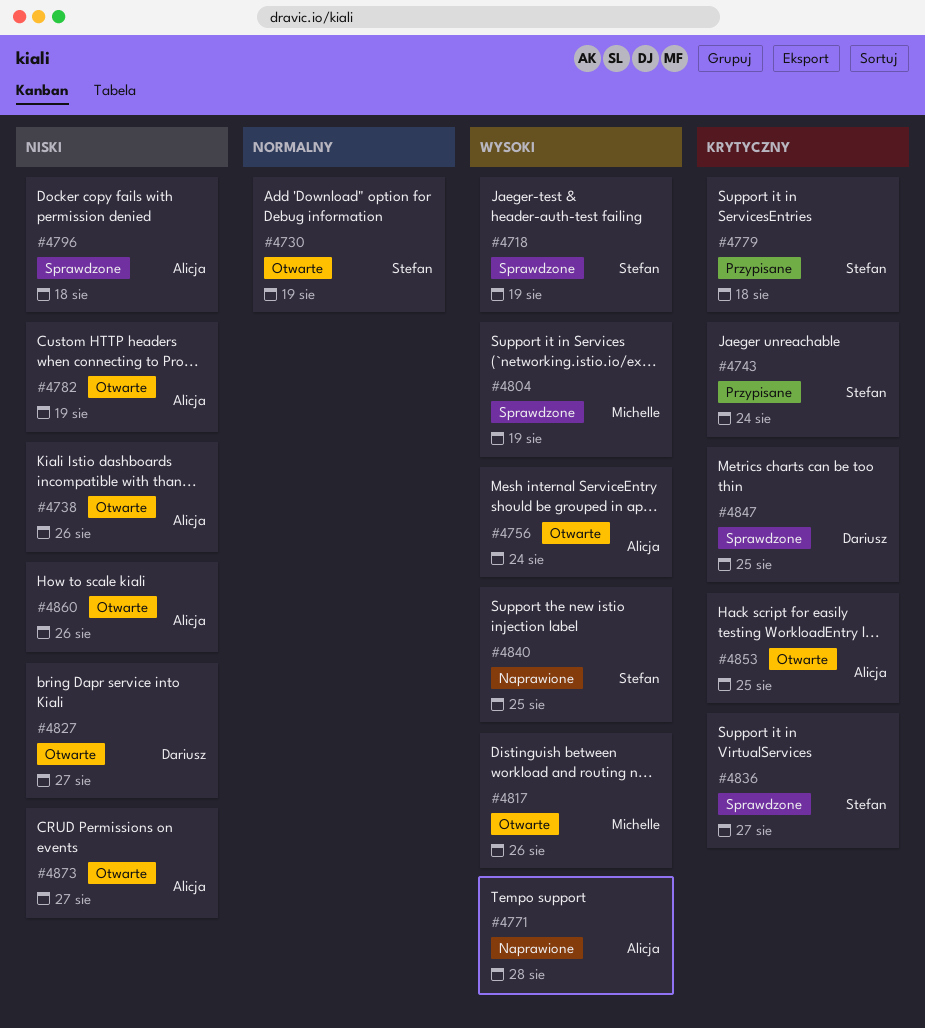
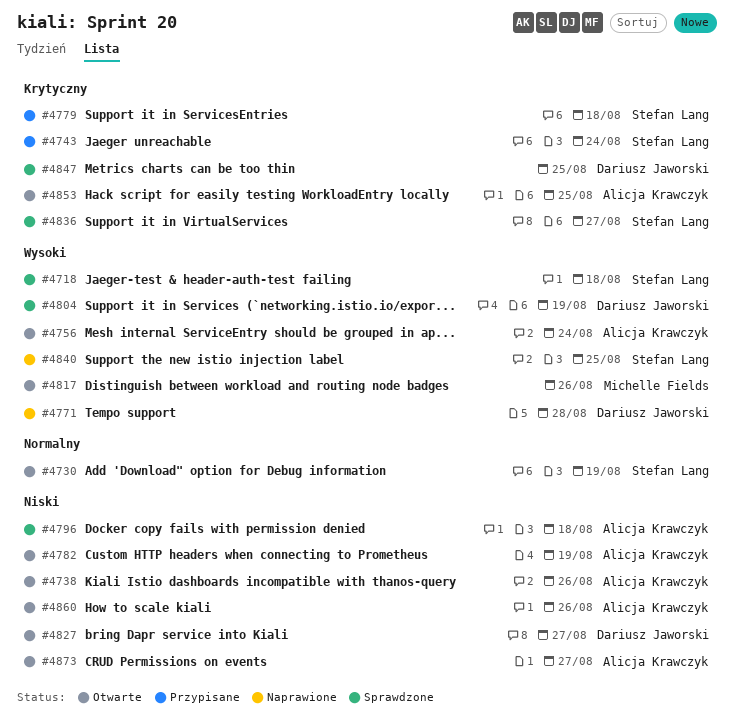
#4718, due: Aug 19 -> Aug 18
#4771, owner: Alicja Krawczyk -> Dariusz Jaworski
#4804, owner: Michelle Fields -> Dariusz Jaworski

